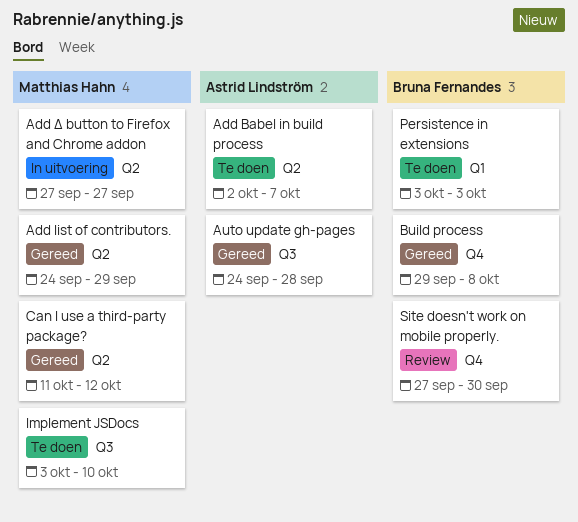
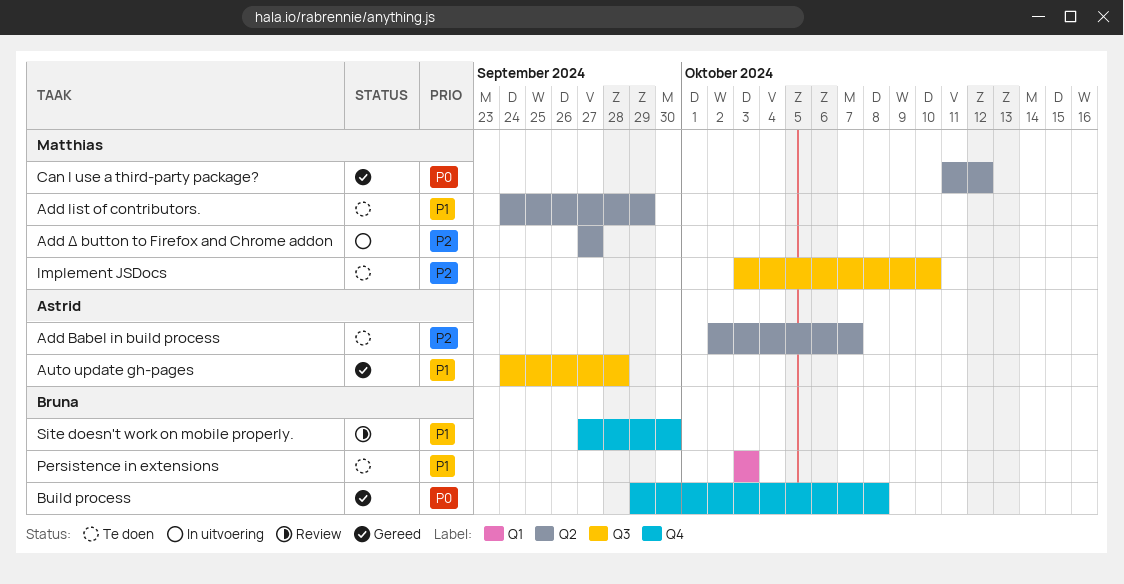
Add list of contributors., status: Gereed -> Te doen

